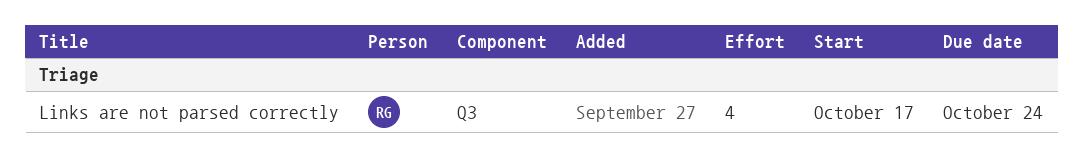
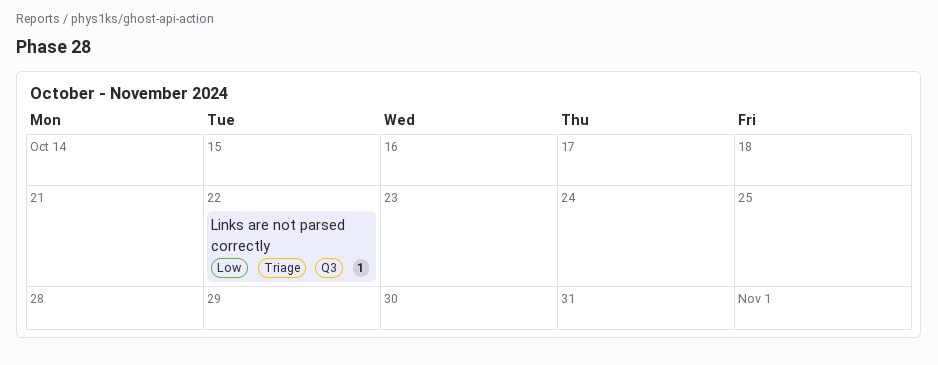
Links are not parsed correctly, estimate: 4 -> 1
Links are not parsed correctly, due: Oct 24 -> Oct 22

